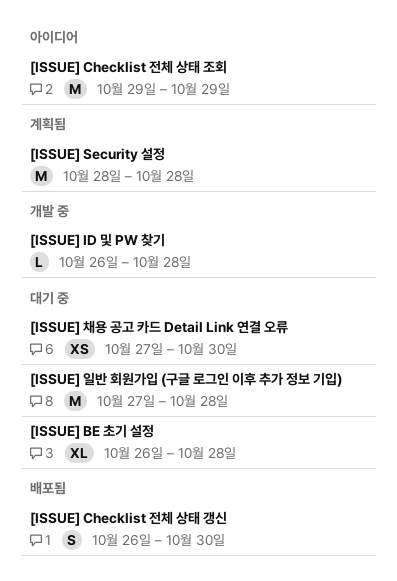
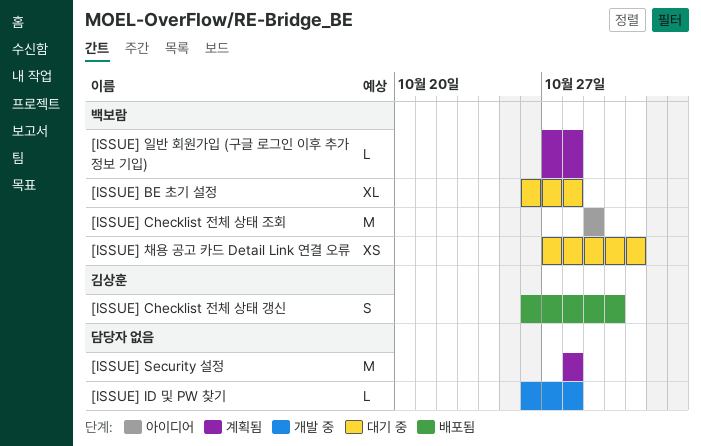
[ISSUE] 일반 회원가입 (구글 로그인 이후 추가 정보 기입), status: 대기 중 -> 계획됨
[ISSUE] 일반 회원가입 (구글 로그인 이후 추가 정보 기입), estimate: M -> L
[ISSUE] 채용 공고 카드 Detail Link 연결 오류, due: Oct 30 -> Oct 31

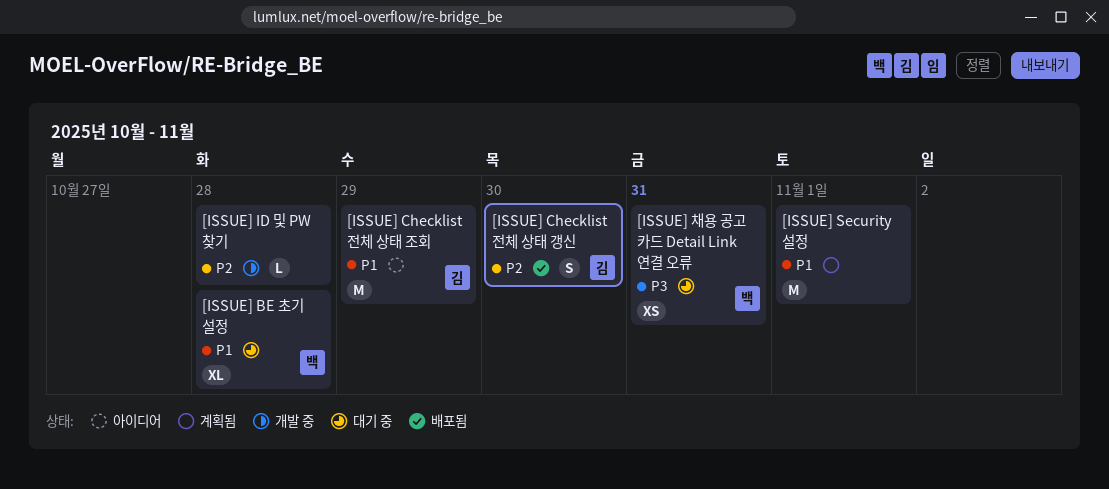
[ISSUE] Checklist 전체 상태 조회, owner: 백보람 -> 김상훈
[ISSUE] Security 설정, due: Oct 28 -> Nov 1
[ISSUE] 일반 회원가입 (구글 로그인 이후 추가 정보 기입): present -> none

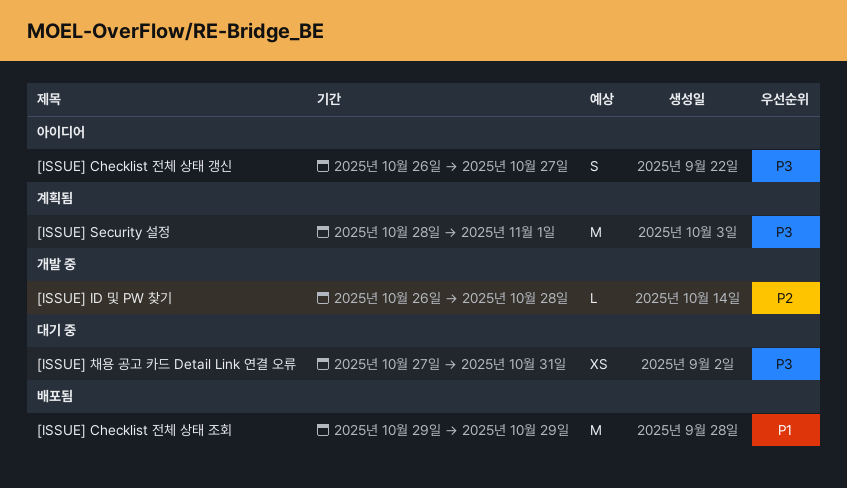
[ISSUE] BE 초기 설정: present -> none
[ISSUE] Checklist 전체 상태 갱신, status: 배포됨 -> 아이디어
[ISSUE] Checklist 전체 상태 갱신, priority: P2 -> P3
[ISSUE] Checklist 전체 상태 갱신, due: Oct 30 -> Oct 27
[ISSUE] Checklist 전체 상태 조회, status: 아이디어 -> 배포됨
[ISSUE] Security 설정, priority: P1 -> P3

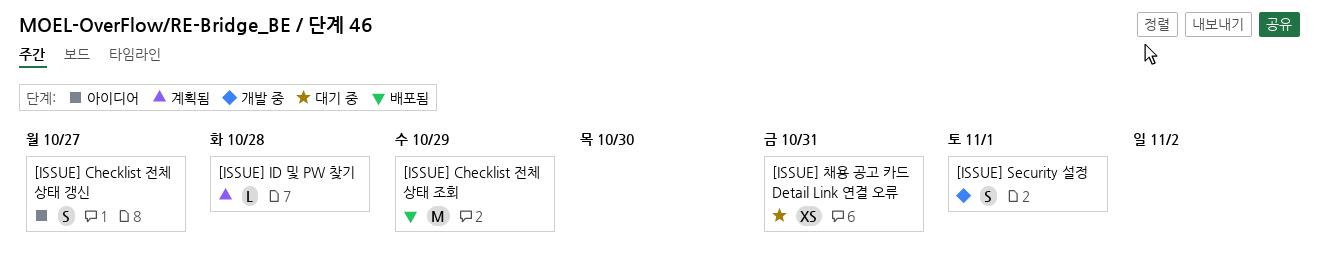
[ISSUE] ID 및 PW 찾기, status: 개발 중 -> 계획됨
[ISSUE] Security 설정, status: 계획됨 -> 개발 중
[ISSUE] Security 설정, estimate: M -> S

